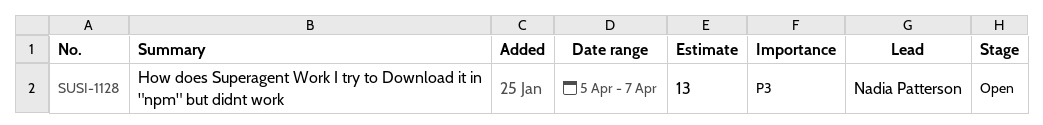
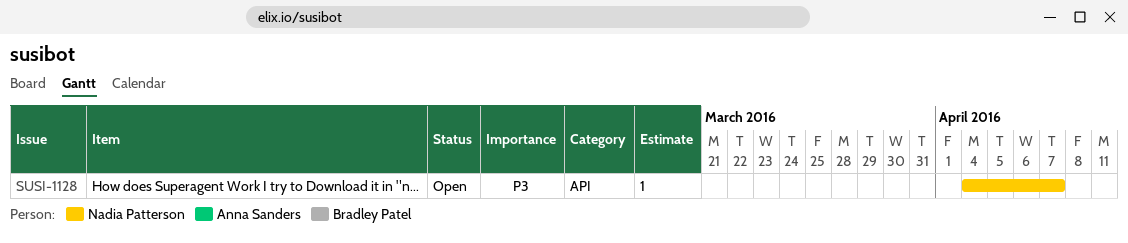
SUSI-1128, estimate: 13 -> 1
SUSI-1128, start: Apr 5 -> Apr 4

